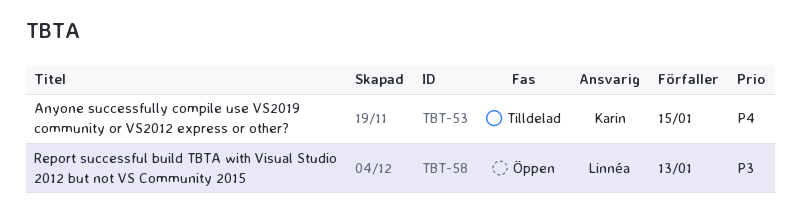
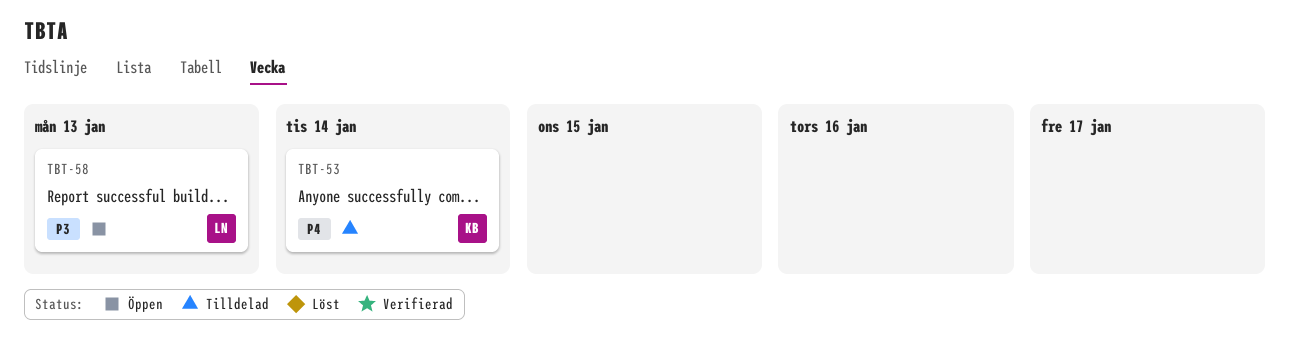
TBT-53, due: Jan 15 -> Jan 14

